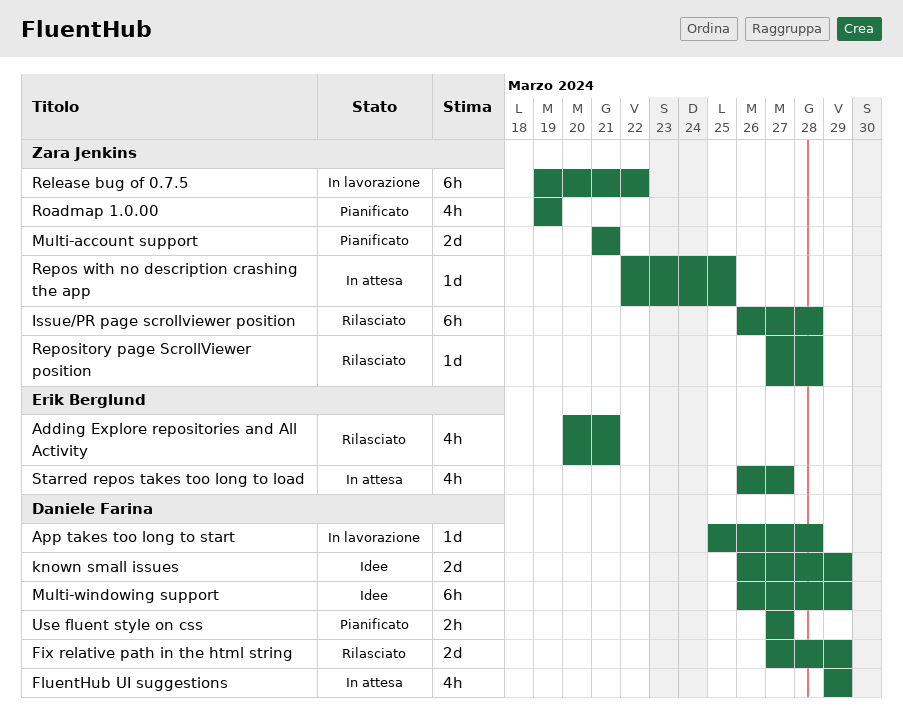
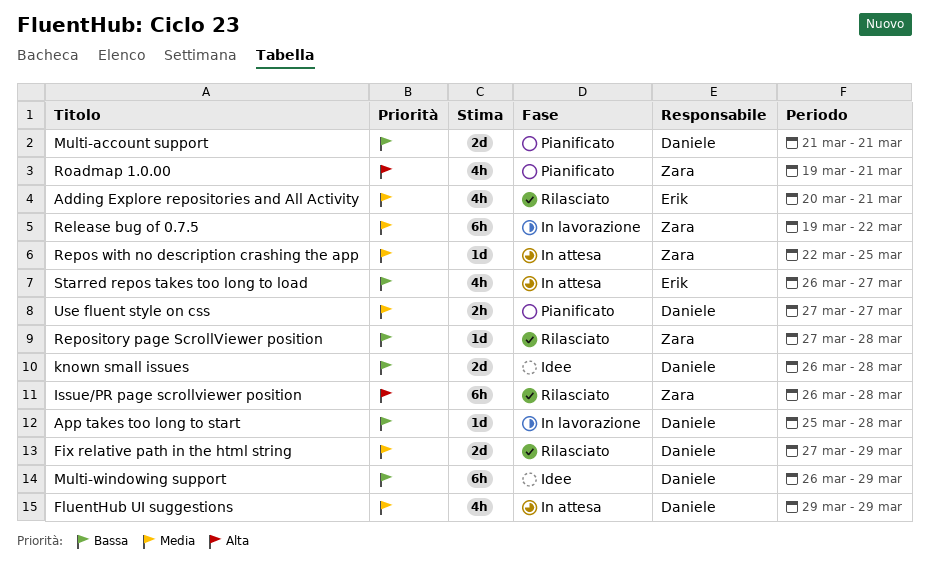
known small issues, due: Mar 29 -> Mar 28
Multi-account support, owner: Zara Jenkins -> Daniele Farina
Roadmap 1.0.00, due: Mar 19 -> Mar 21

